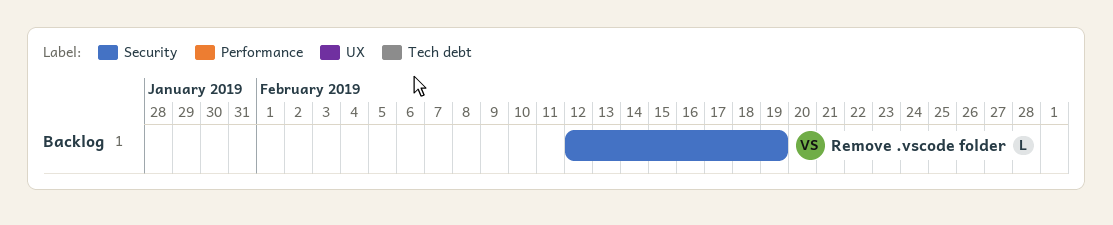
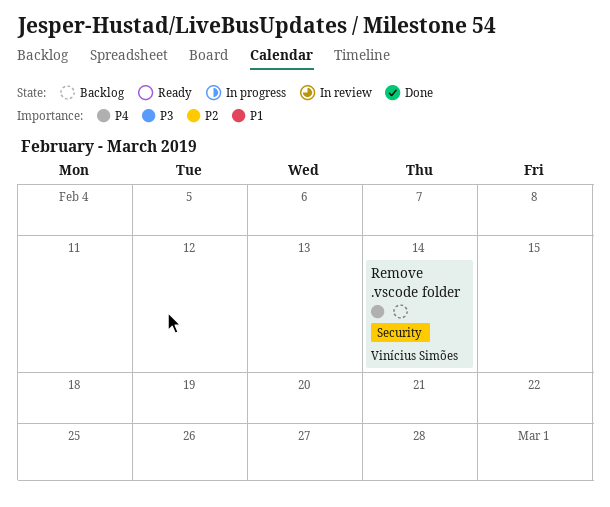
Remove .vscode folder, due: Feb 19 -> Feb 14

